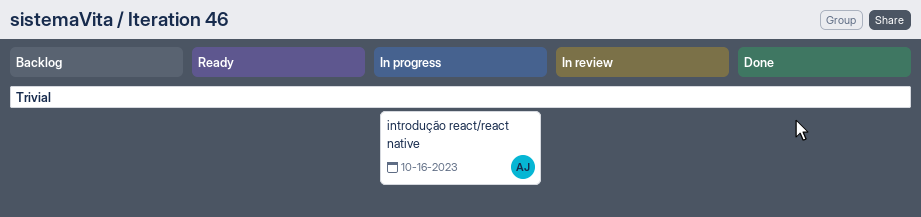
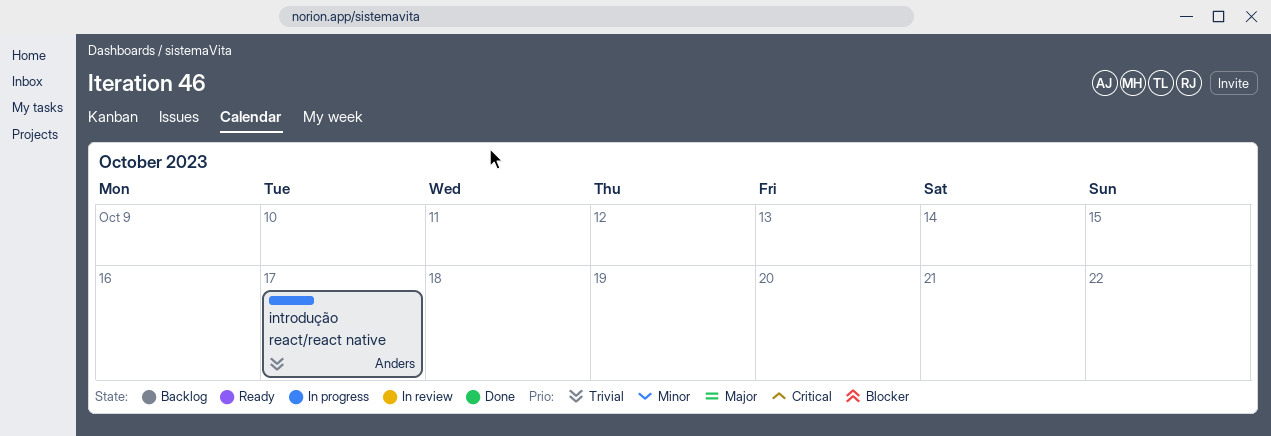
introdução react/react native, due: Oct 16 -> Oct 17

